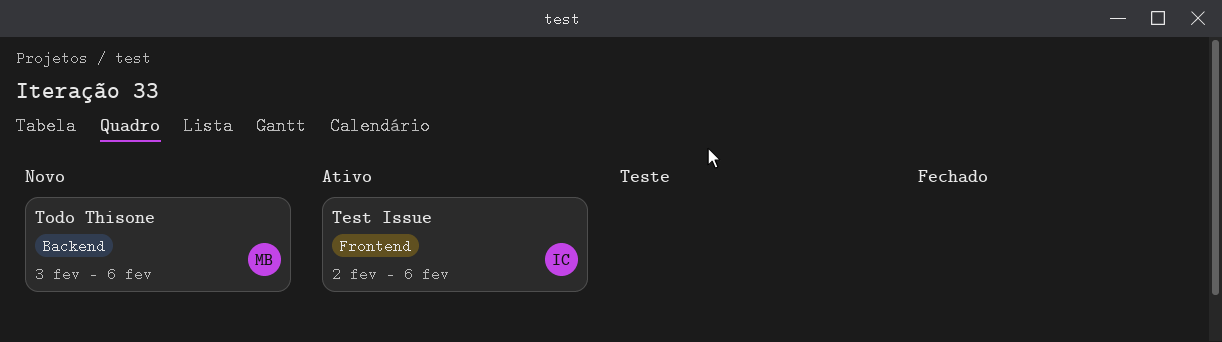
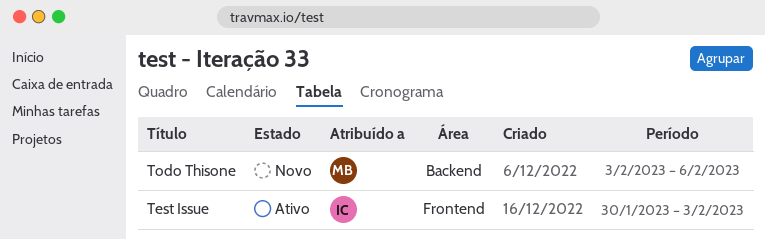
Test Issue, start: Feb 2 -> Jan 30
Test Issue, due: Feb 6 -> Feb 3

